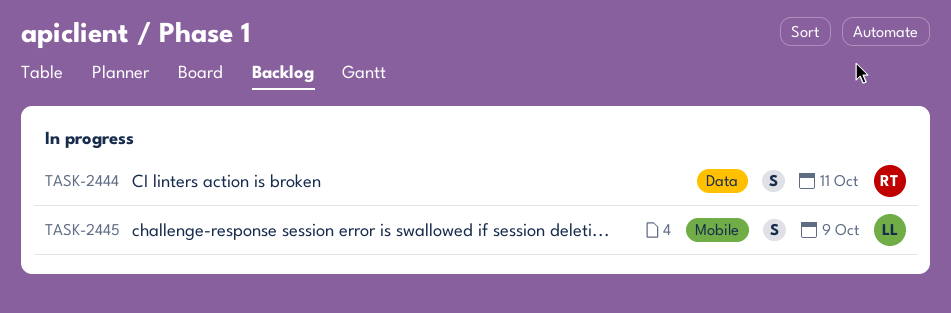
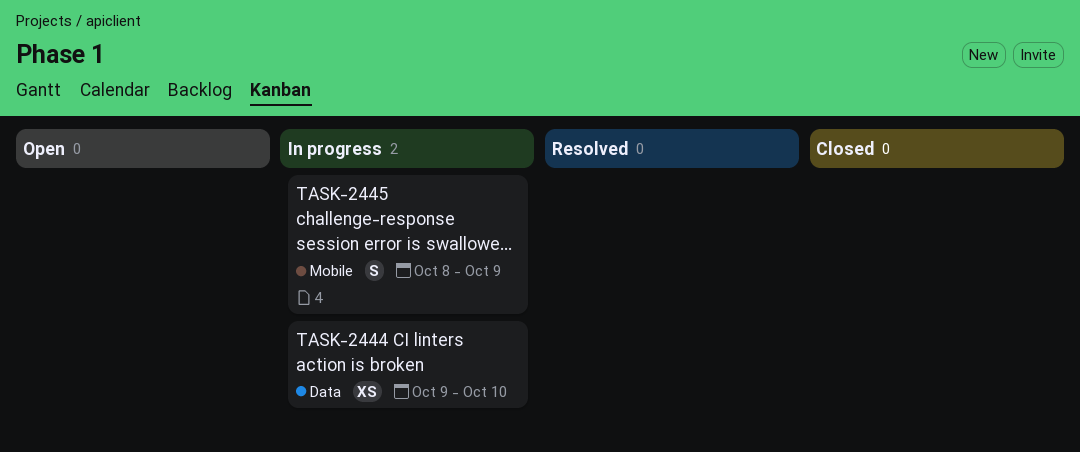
TASK-2444, estimate: S -> XS
TASK-2444, due: Oct 11 -> Oct 10

